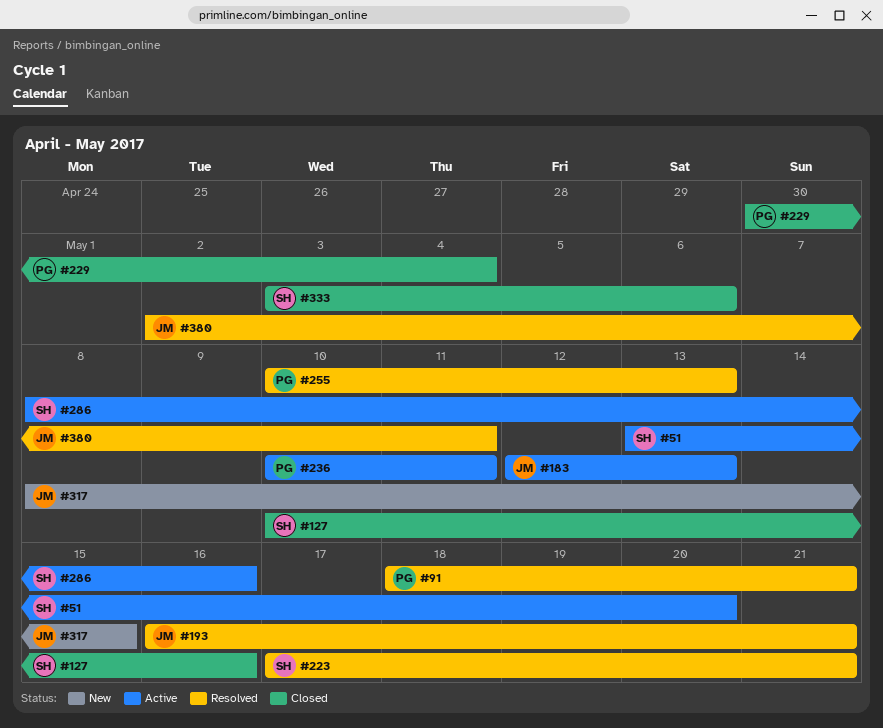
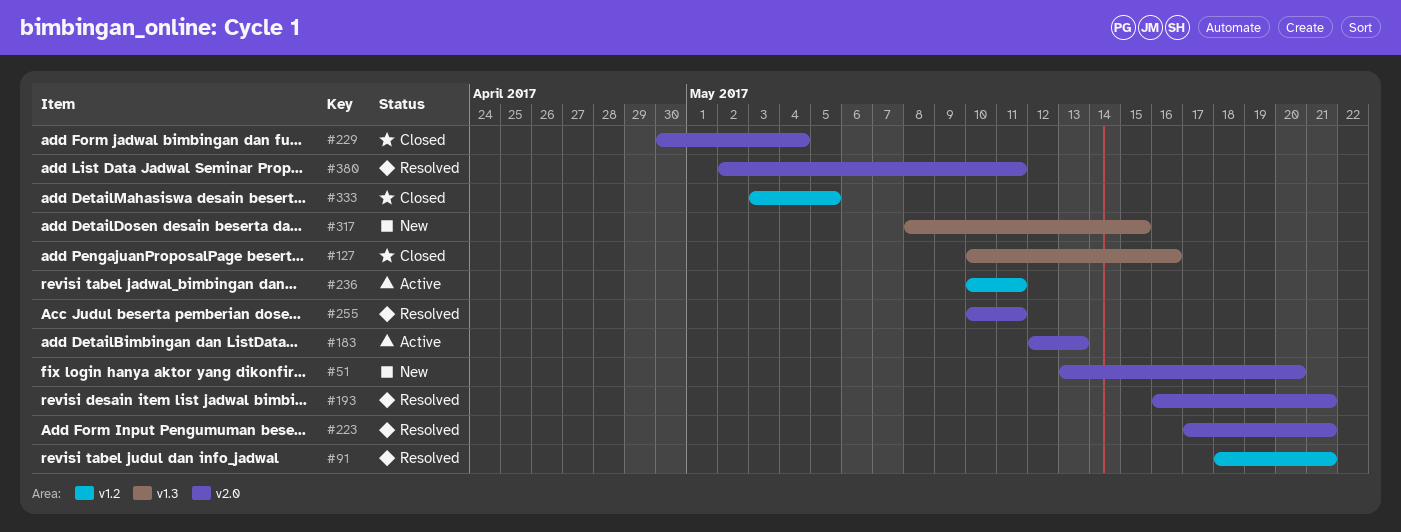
#51, status: Active -> New
#255, due: May 13 -> May 11
#286: present -> none
#333, due: May 6 -> May 5

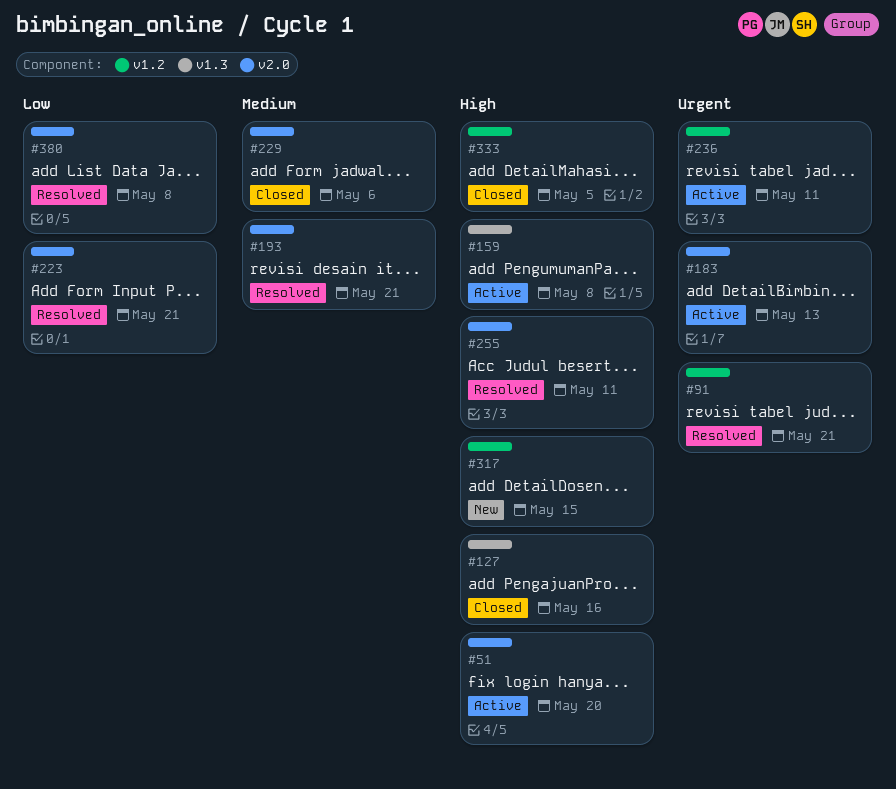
#51, status: New -> Active
#159: none -> present
#229, due: May 4 -> May 6
#317, label: v1.3 -> v1.2
#380, due: May 11 -> May 8

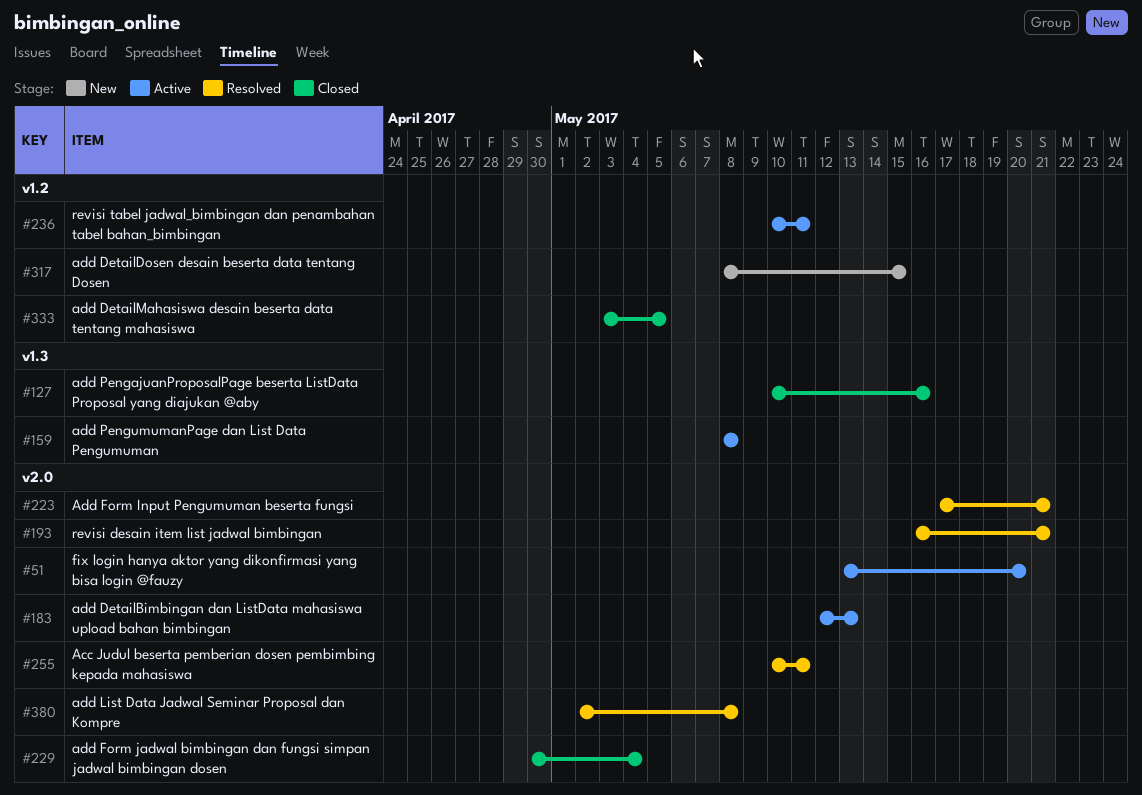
#91: present -> none
#229, due: May 6 -> May 4

